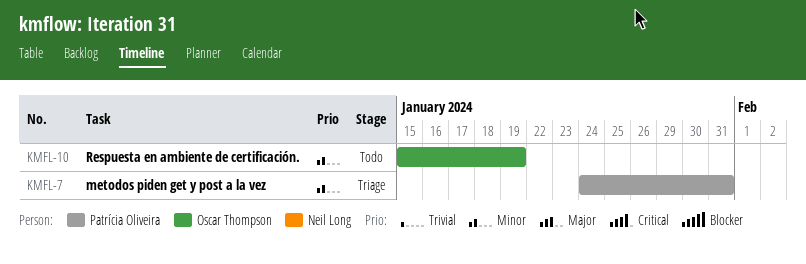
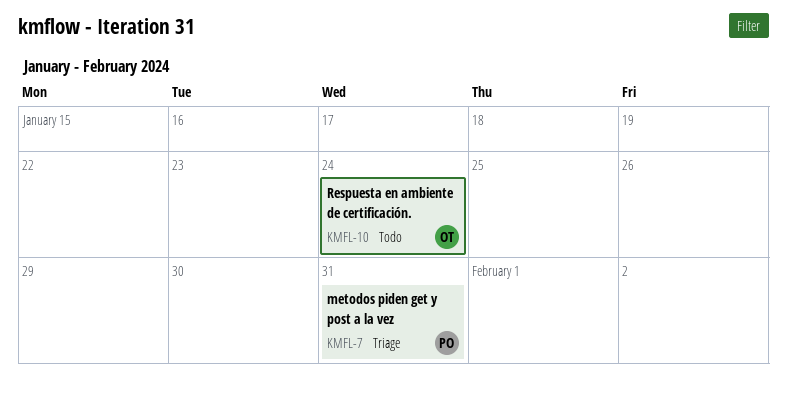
KMFL-10, due: Jan 19 -> Jan 24

